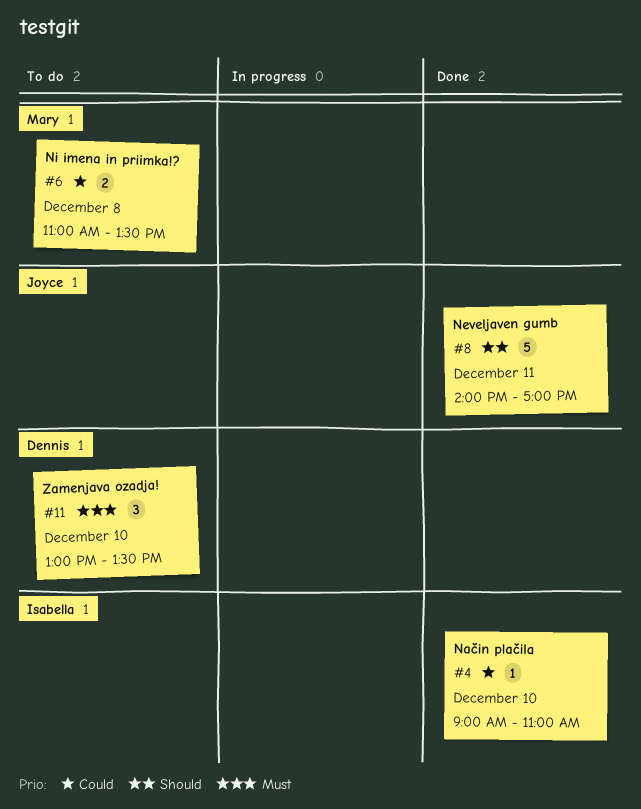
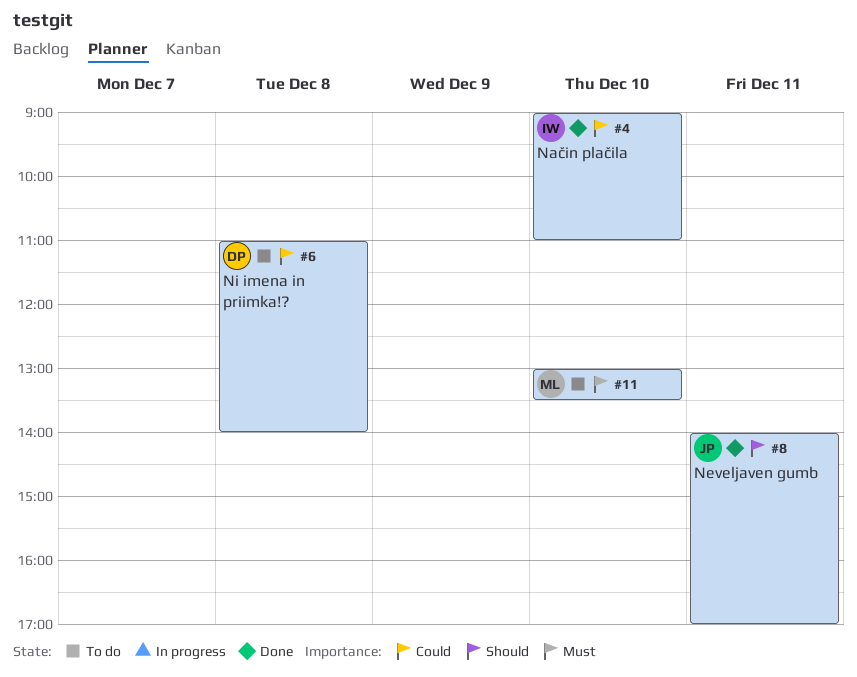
#6, owner: Mary -> Dennis
#6, ends: 13:30 -> 14:00
#11, owner: Dennis -> Mary

